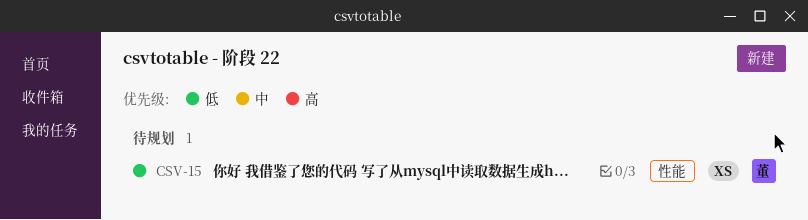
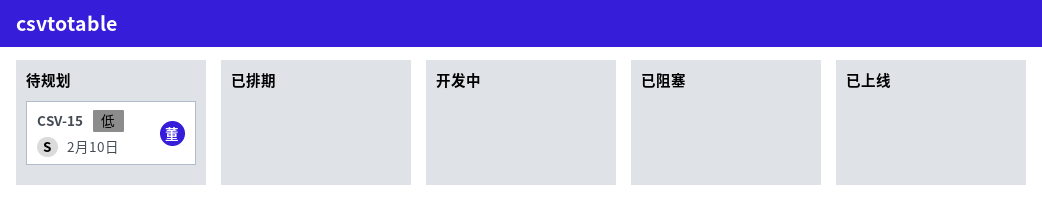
CSV-15, estimate: XS -> S

